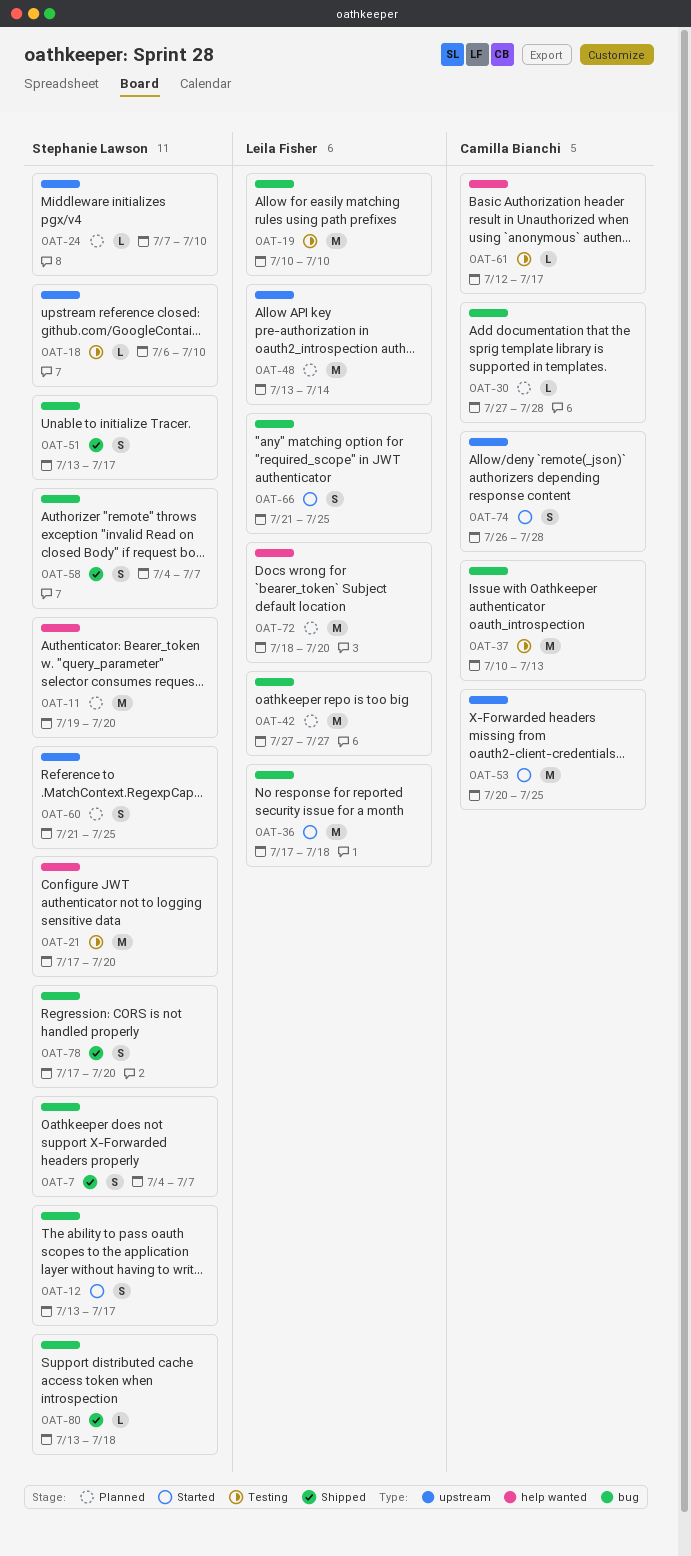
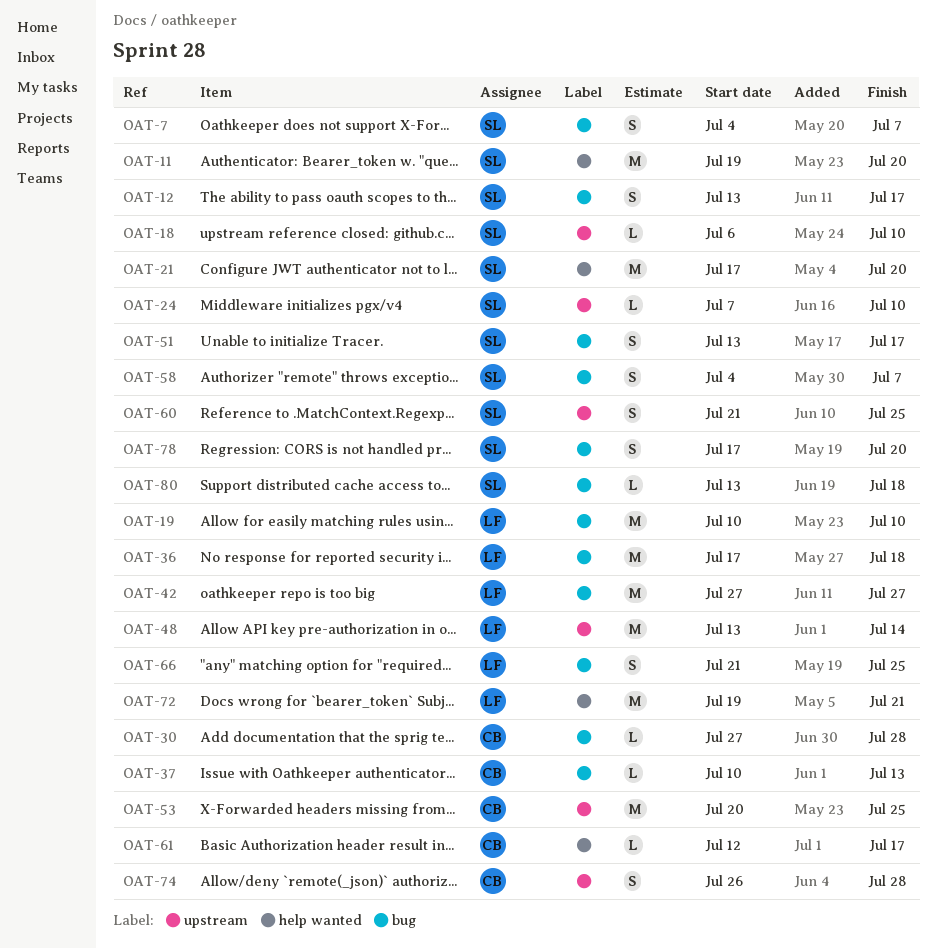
OAT-37, estimate: M -> L
OAT-72, start: Jul 18 -> Jul 19
OAT-72, due: Jul 20 -> Jul 21

